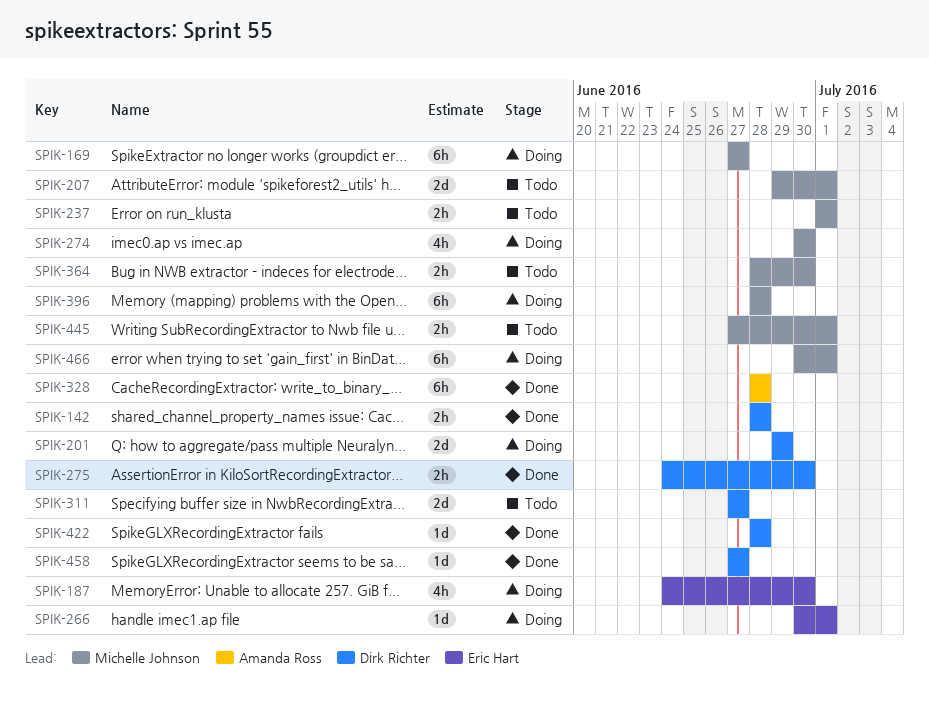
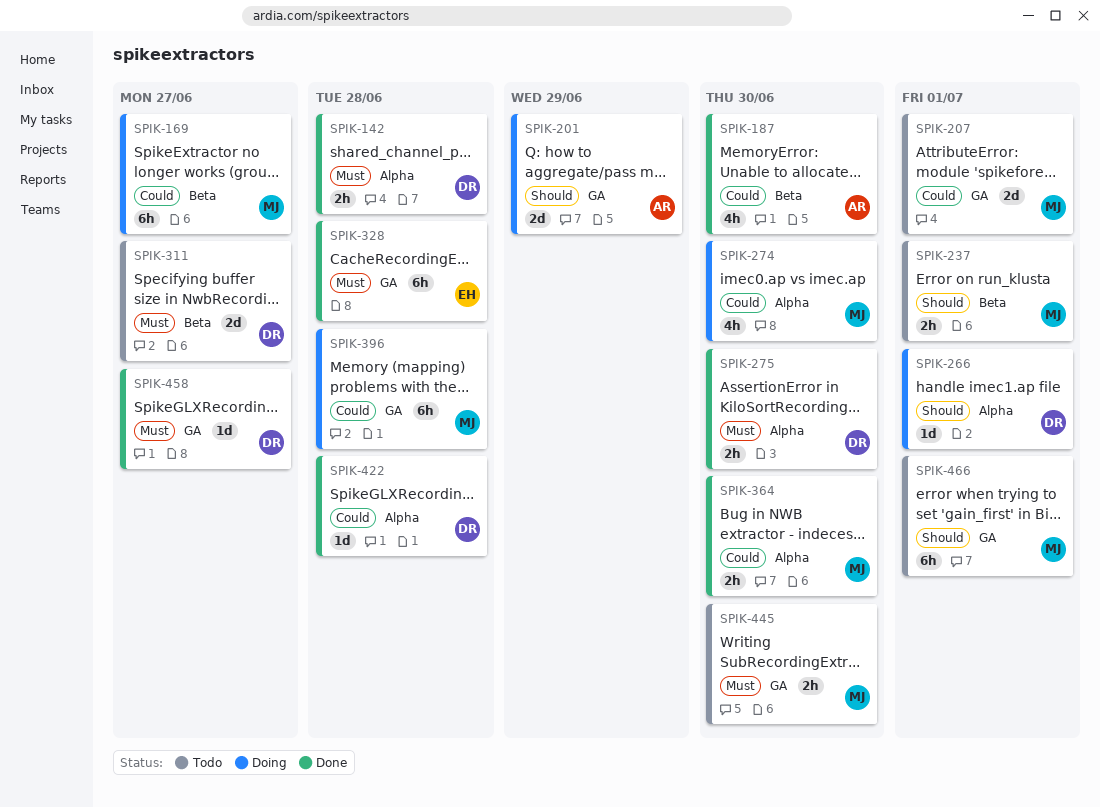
SPIK-187, status: Doing -> Done
SPIK-187, owner: Eric Hart -> Amanda Ross
SPIK-201, owner: Dirk Richter -> Amanda Ross
SPIK-266, owner: Eric Hart -> Dirk Richter
SPIK-328, owner: Amanda Ross -> Eric Hart
SPIK-364, status: Todo -> Done
SPIK-445, due: Jul 1 -> Jun 30
SPIK-466, status: Doing -> Todo

